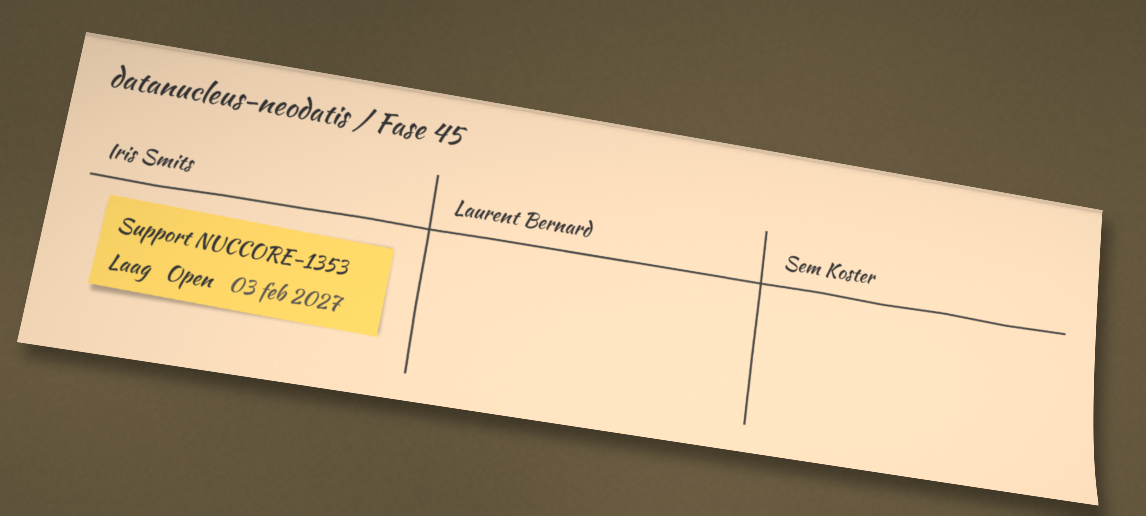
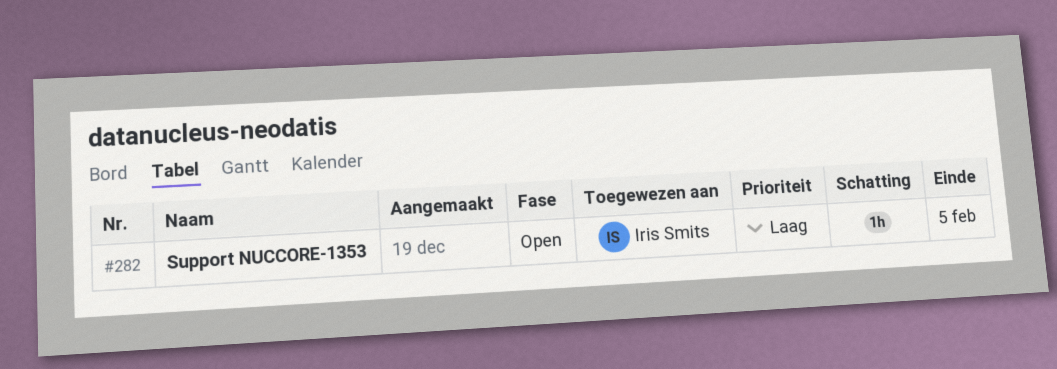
Support NUCCORE-1353, due: Feb 3 -> Feb 5

